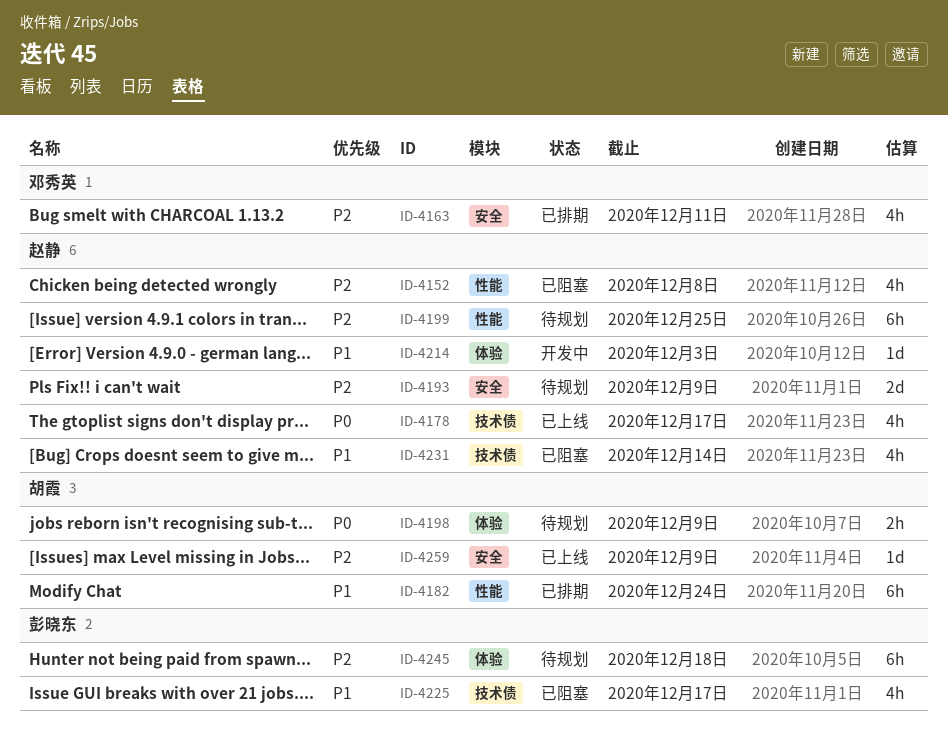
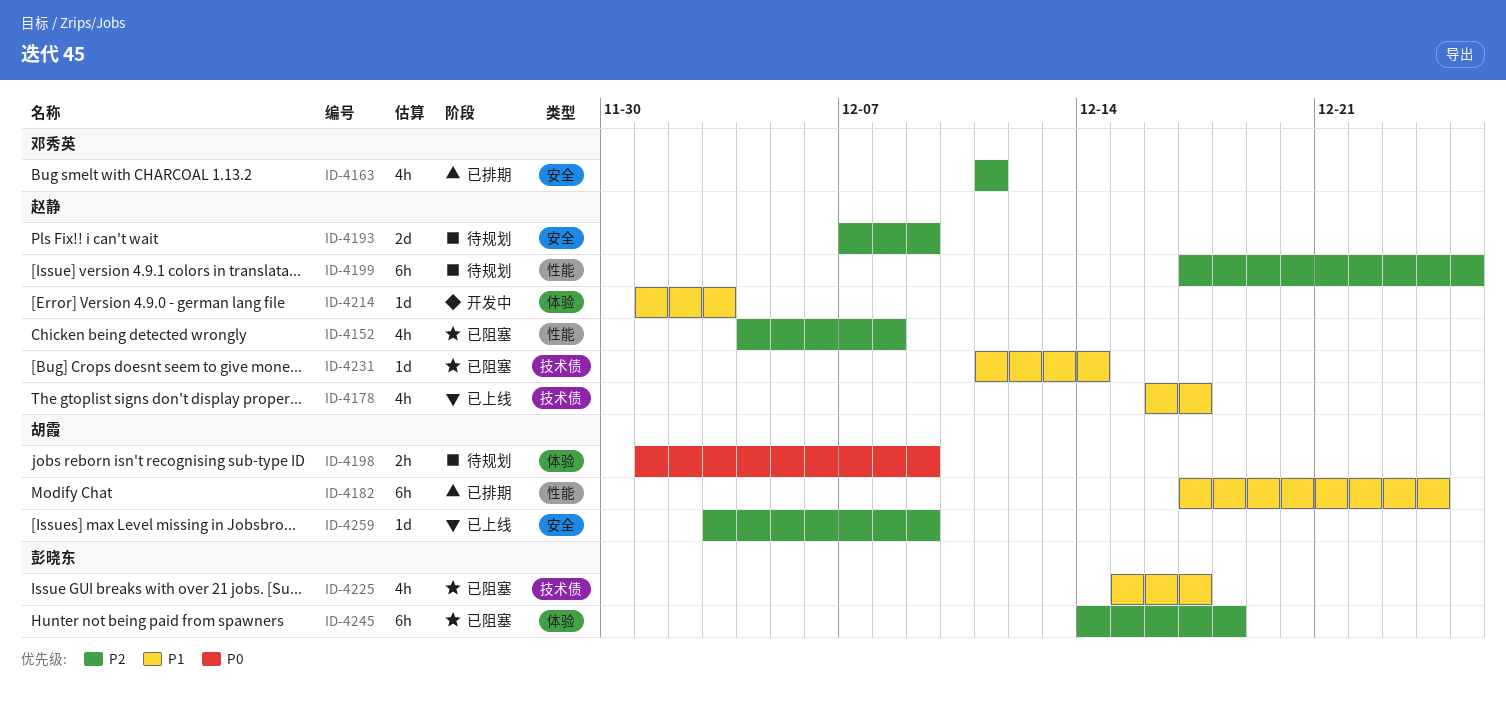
ID-4178, priority: P0 -> P1
ID-4231, estimate: 4h -> 1d
ID-4245, status: 待规划 -> 已阻塞

